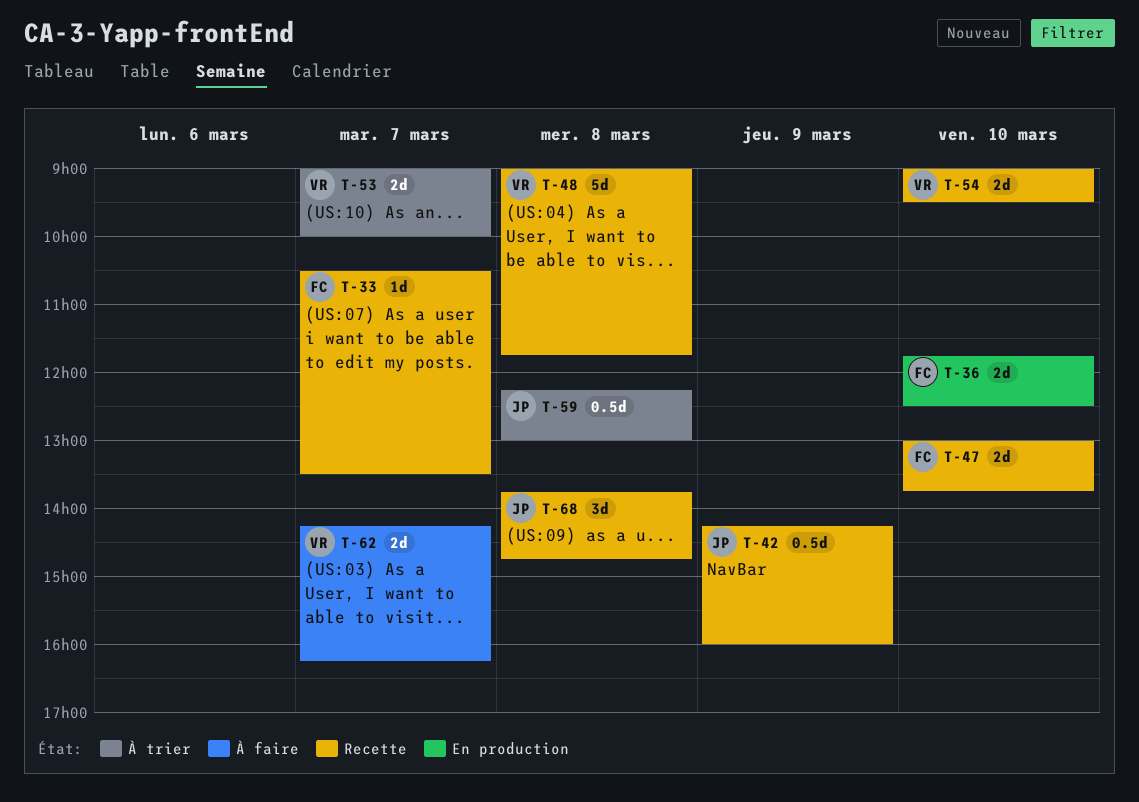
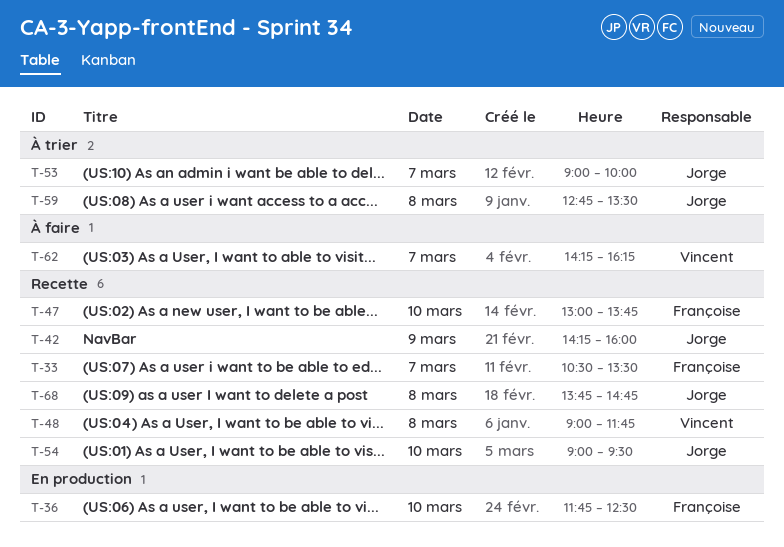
T-53, owner: Vincent -> Jorge
T-54, owner: Vincent -> Jorge
T-59, begins: 12:15 -> 12:45
T-59, ends: 13:00 -> 13:30

